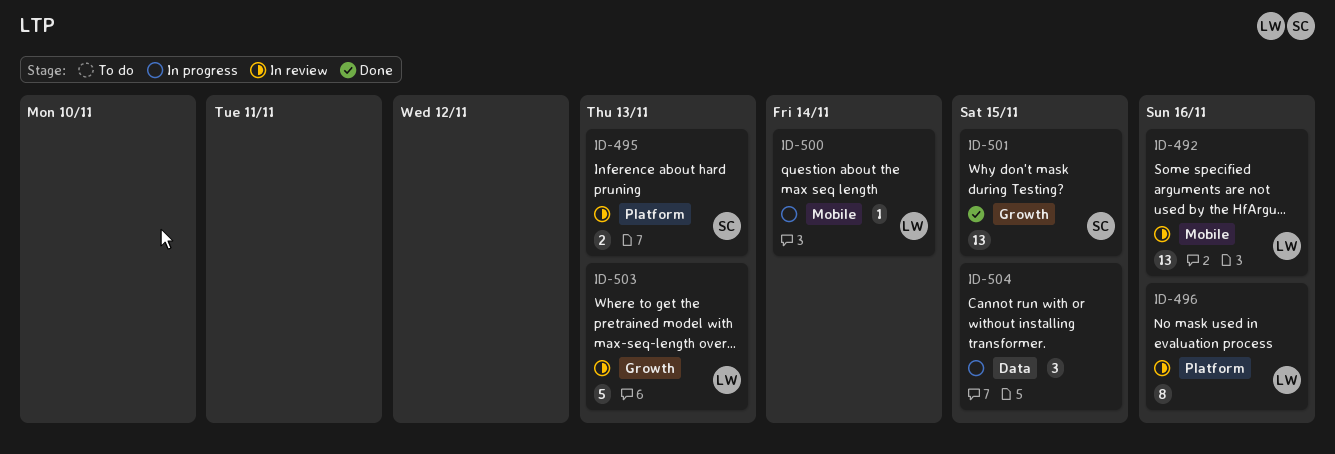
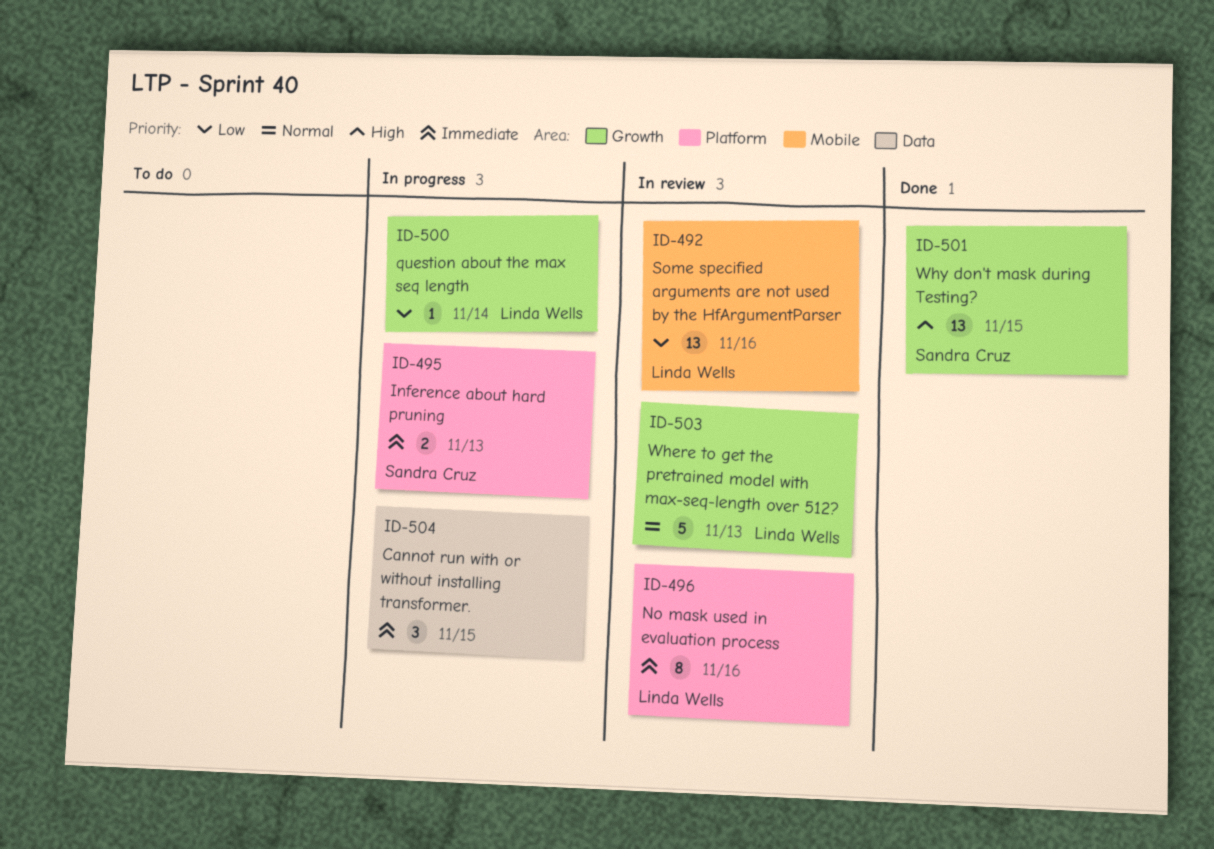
ID-495, status: In review -> In progress
ID-500, label: Mobile -> Growth

